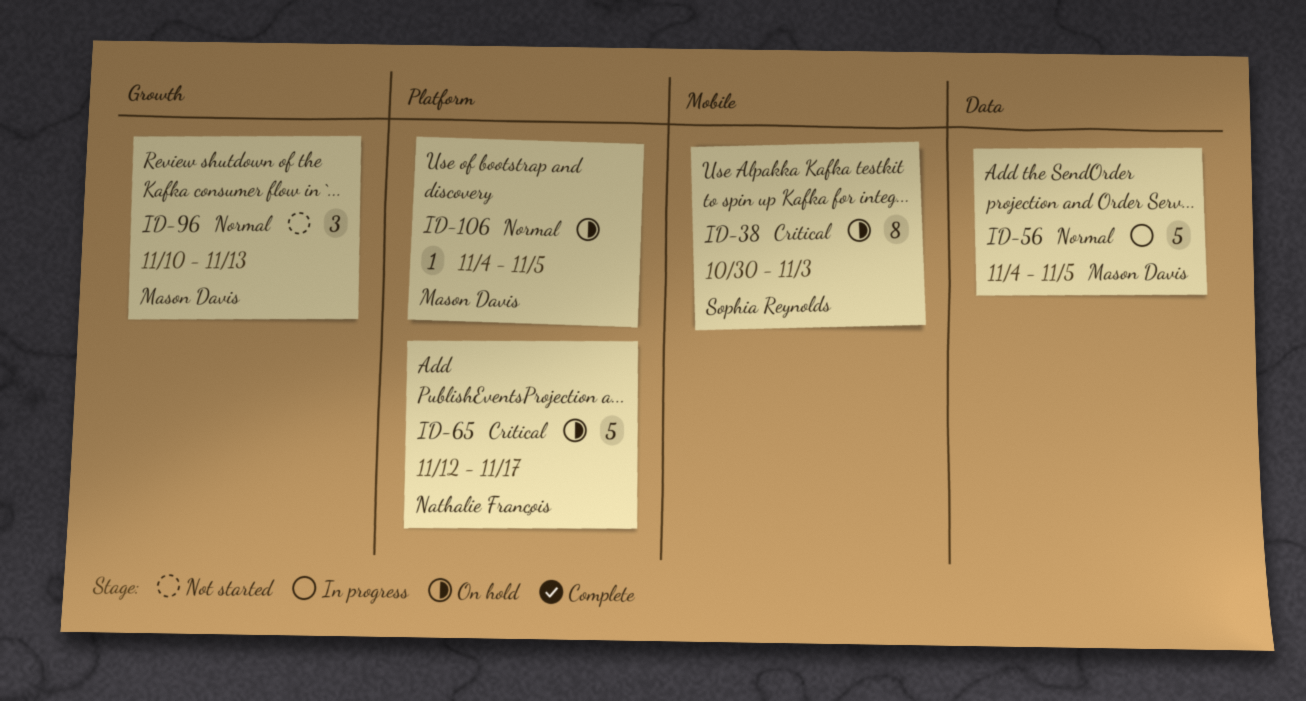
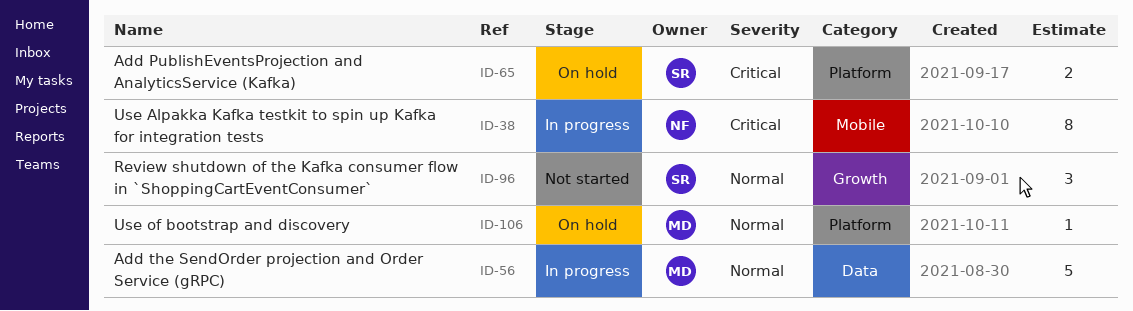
ID-38, status: On hold -> In progress
ID-38, owner: Sophia Reynolds -> Nathalie François
ID-65, owner: Nathalie François -> Sophia Reynolds
ID-65, estimate: 5 -> 2
ID-96, owner: Mason Davis -> Sophia Reynolds

